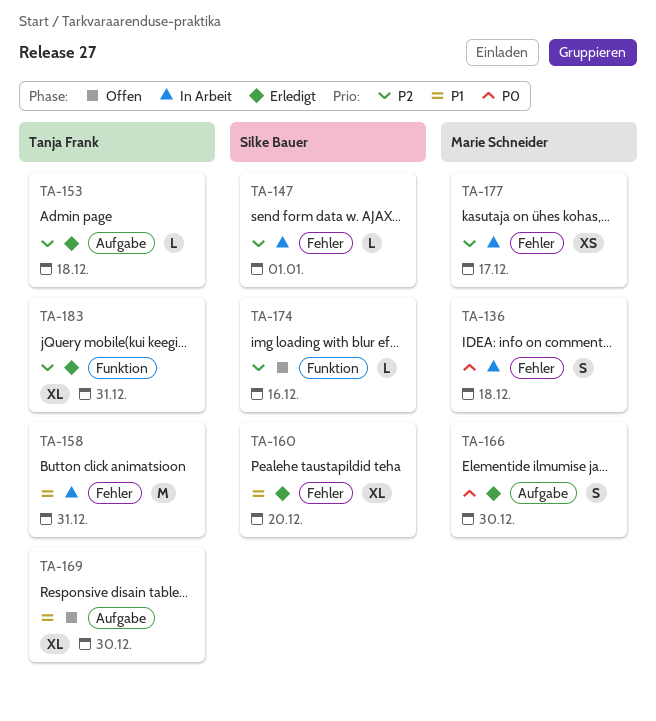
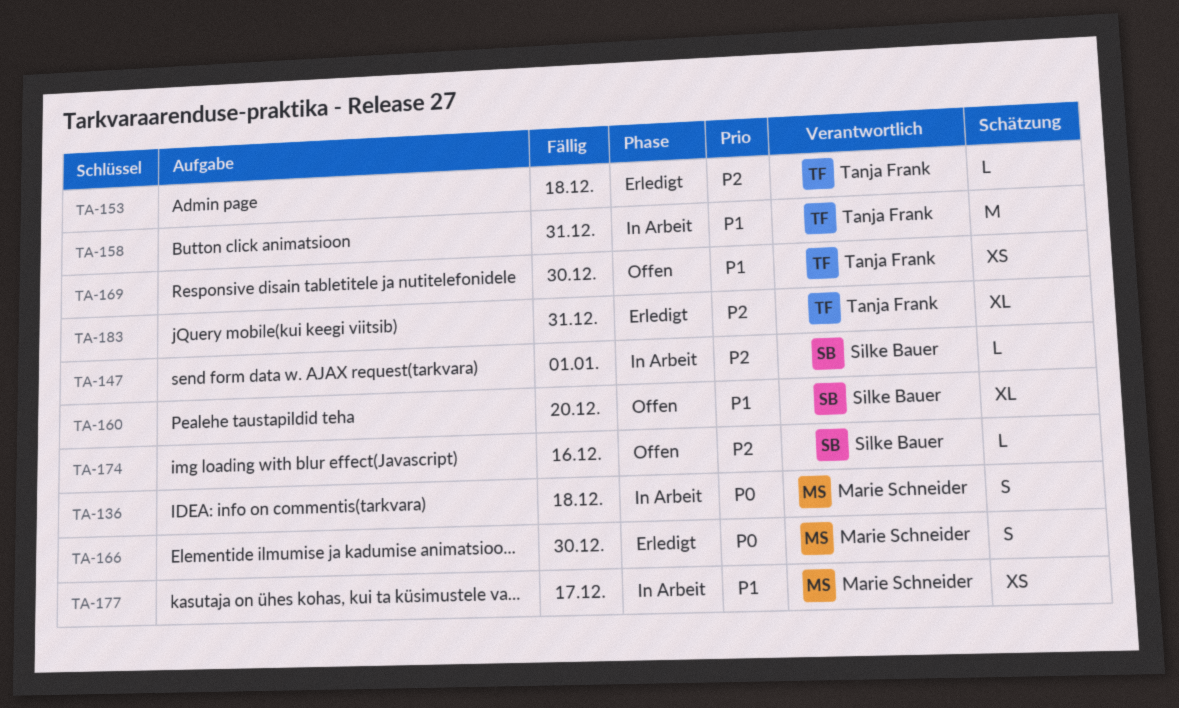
TA-160, status: Erledigt -> Offen
TA-169, estimate: XL -> XS
TA-177, priority: P2 -> P1

